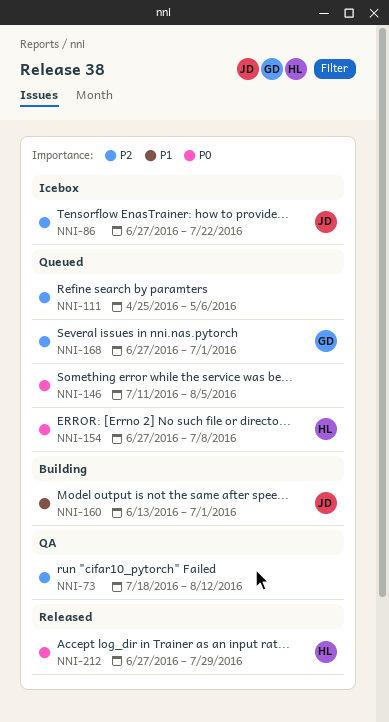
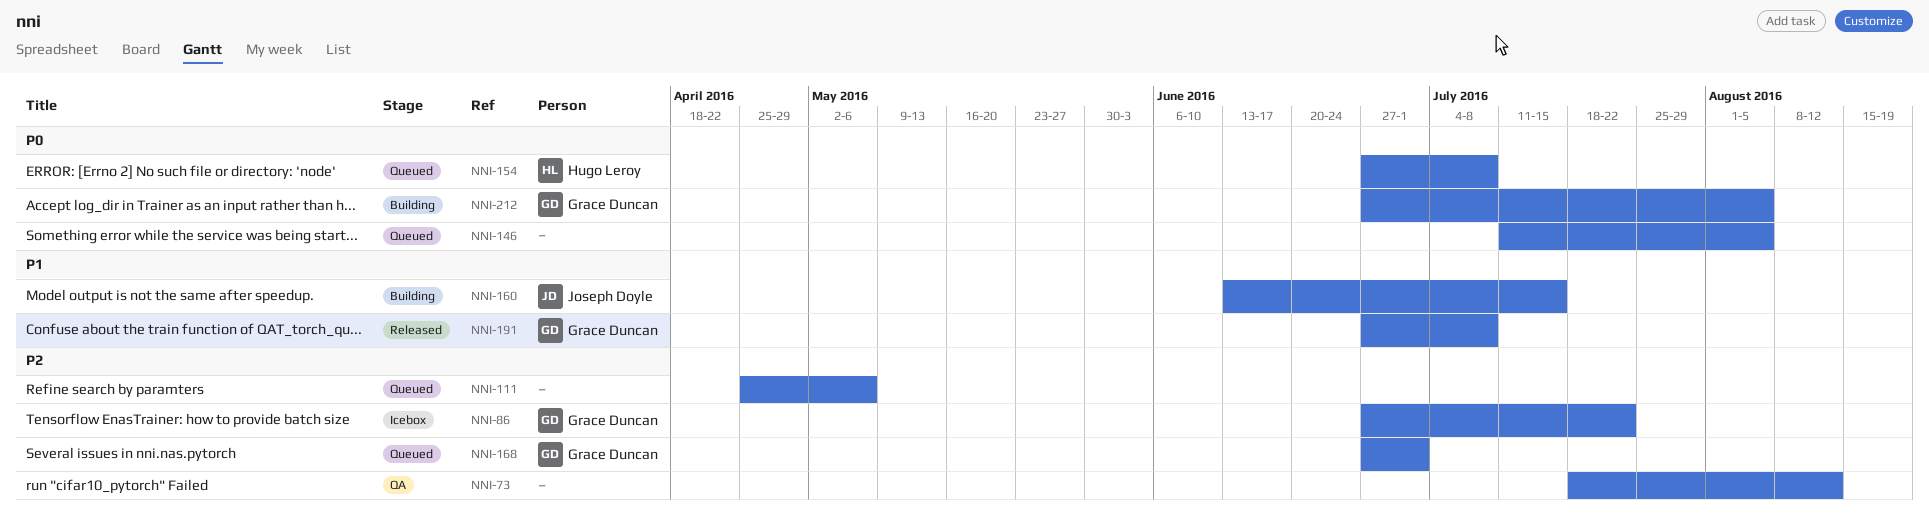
NNI-86, owner: Joseph Doyle -> Grace Duncan
NNI-160, due: Jul 1 -> Jul 15
NNI-191: none -> present
NNI-212, status: Released -> Building
NNI-212, owner: Hugo Leroy -> Grace Duncan
NNI-212, due: Jul 29 -> Aug 5

